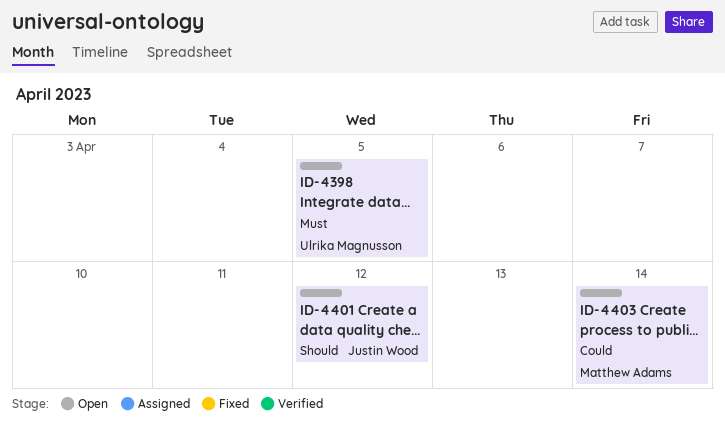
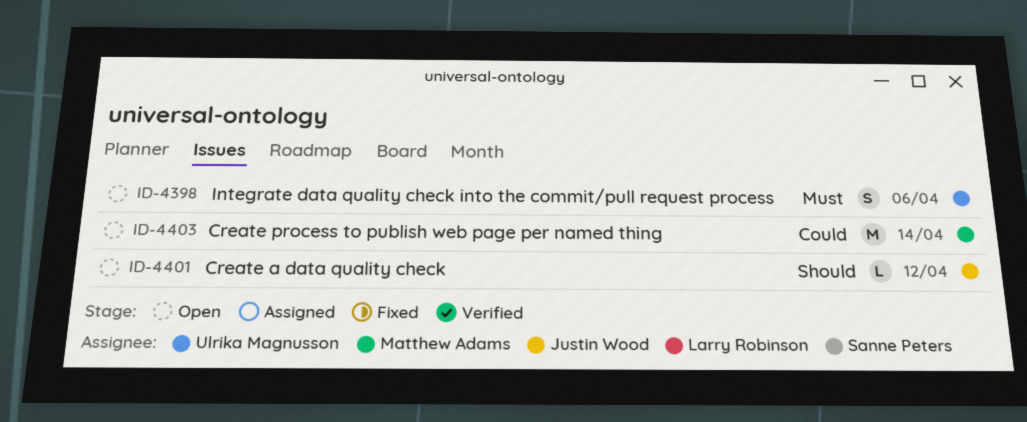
ID-4398, due: Apr 5 -> Apr 6

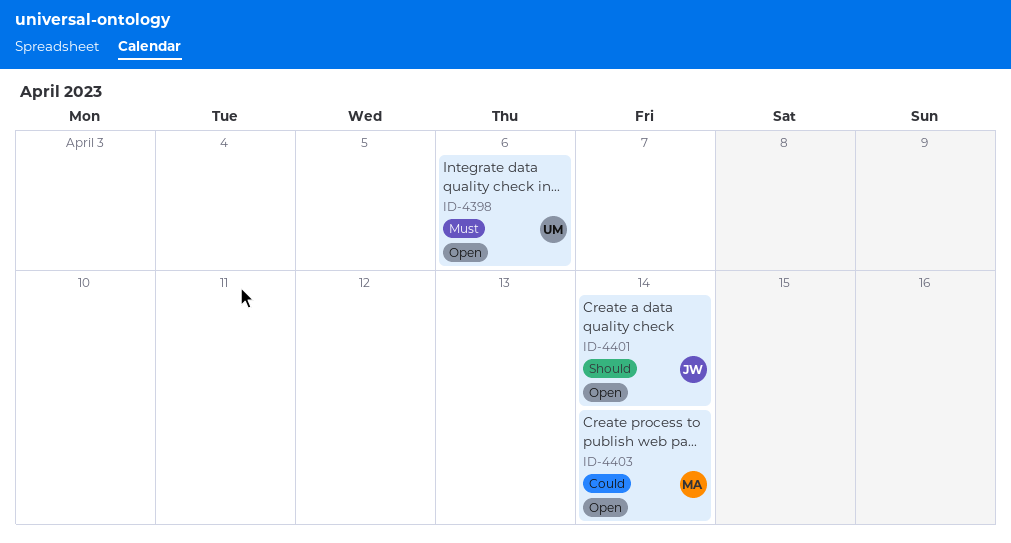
ID-4401, due: Apr 12 -> Apr 14

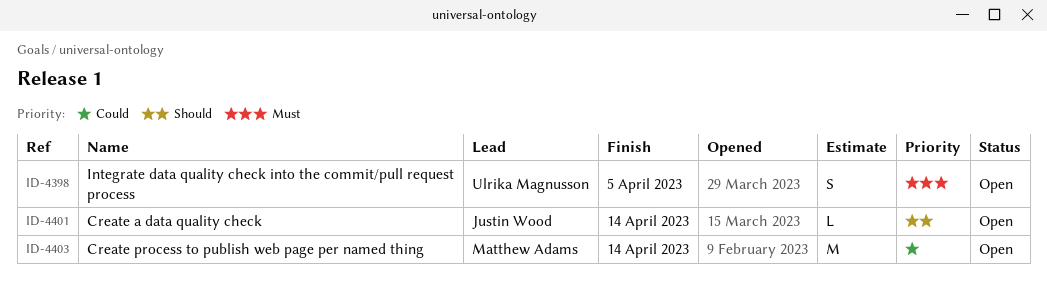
ID-4398, due: Apr 6 -> Apr 5

